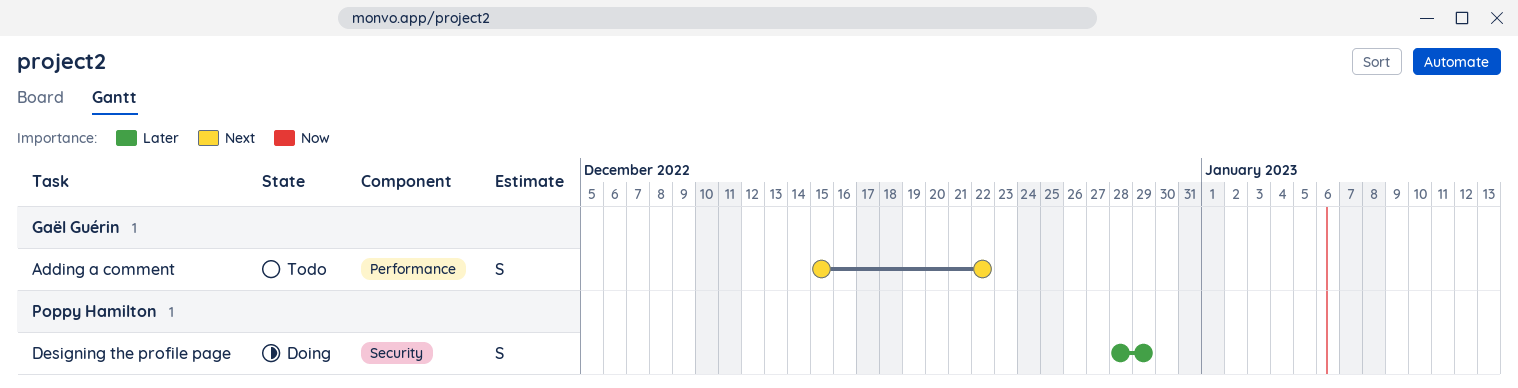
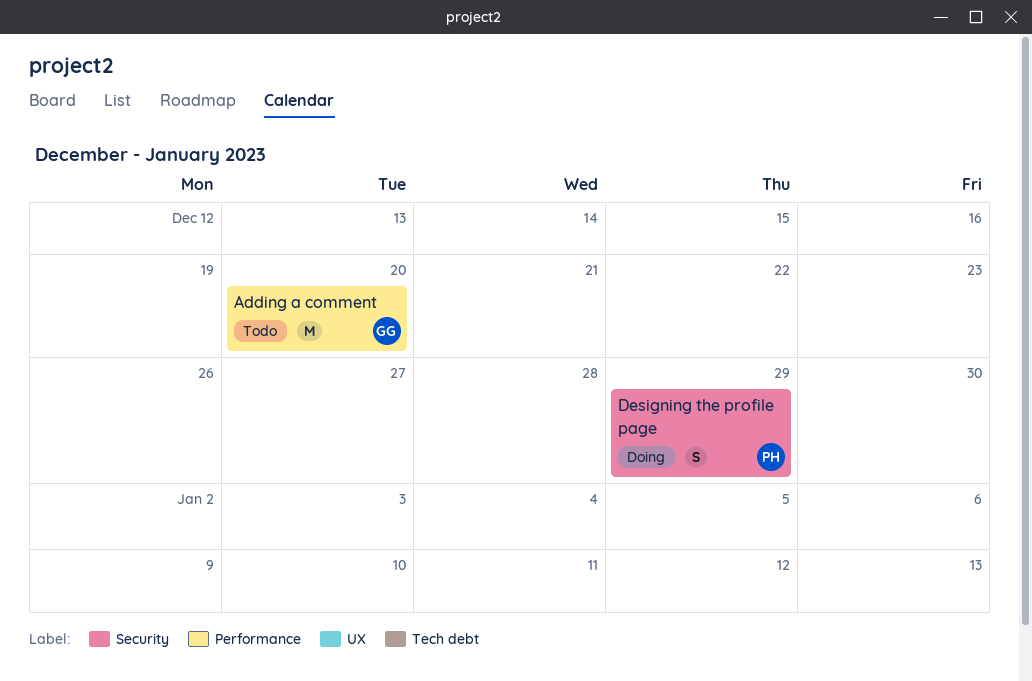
Adding a comment, estimate: S -> M
Adding a comment, due: Dec 22 -> Dec 20

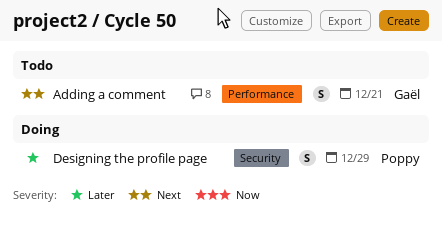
Adding a comment, estimate: M -> S
Adding a comment, due: Dec 20 -> Dec 21

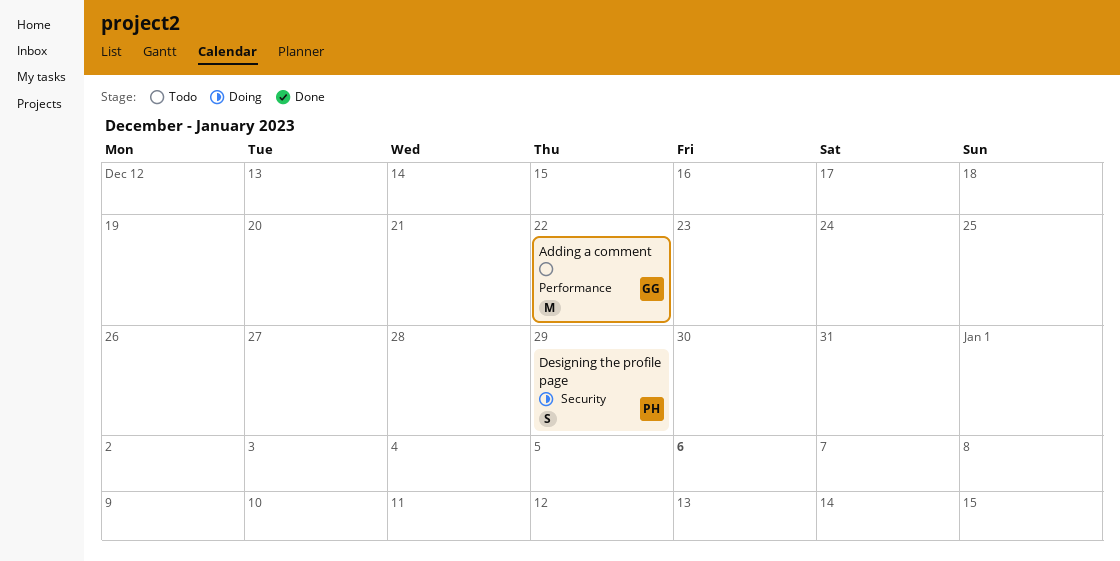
Adding a comment, estimate: S -> M
Adding a comment, due: Dec 21 -> Dec 22

